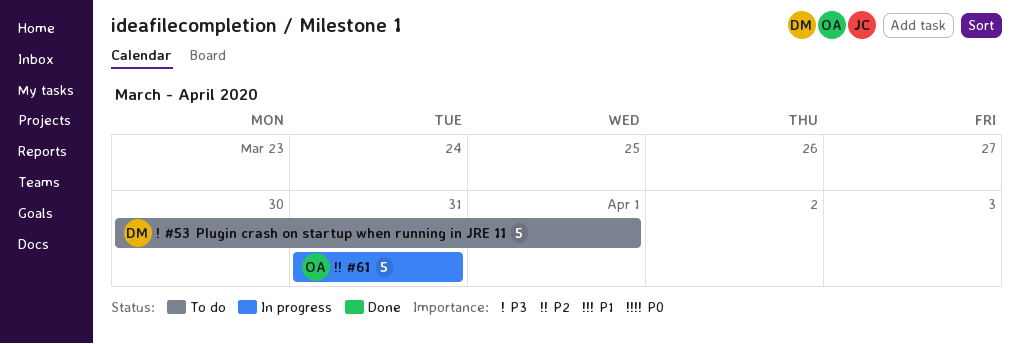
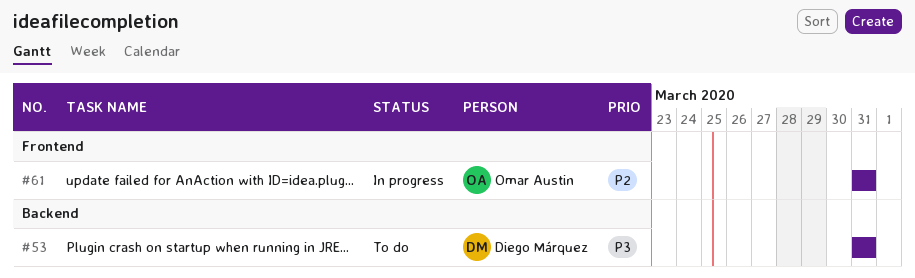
#53, start: Mar 30 -> Mar 31
#53, due: Apr 1 -> Mar 31

